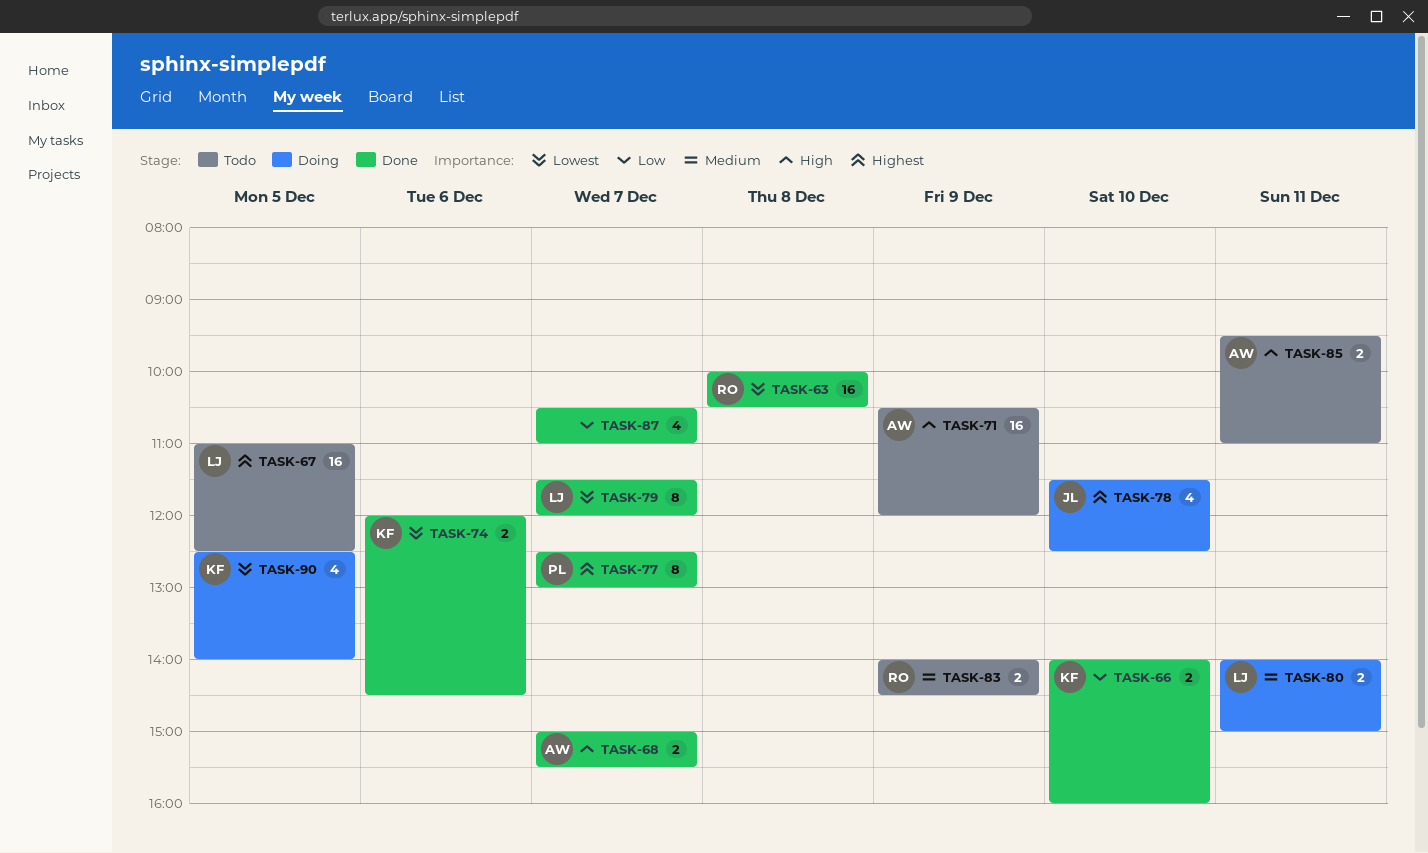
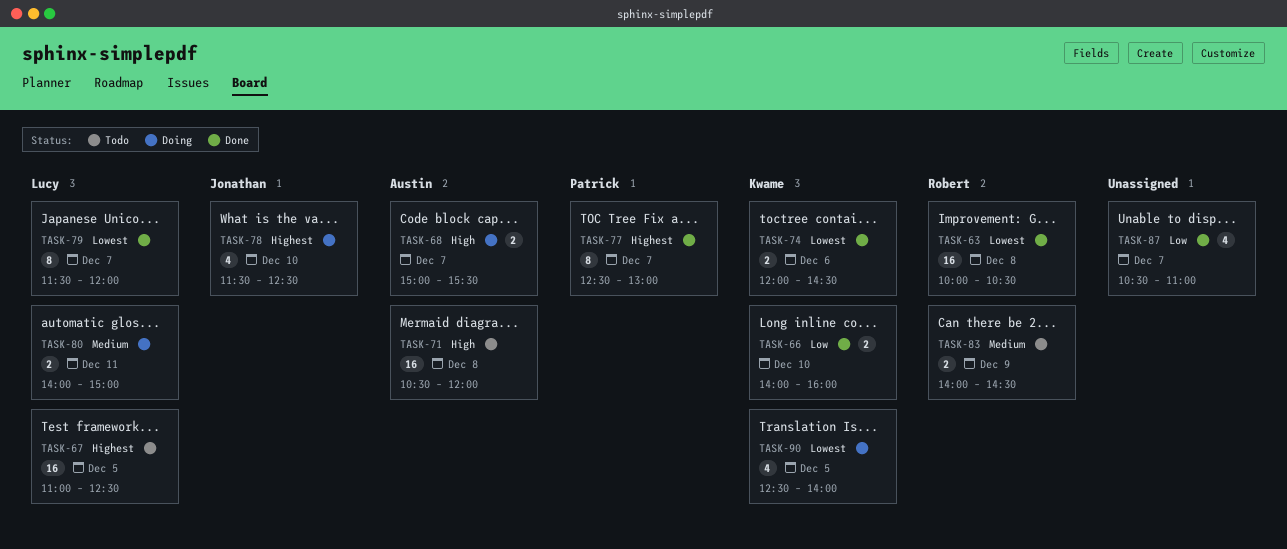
TASK-68, status: Done -> Doing
TASK-71, day: Dec 9 -> Dec 8
TASK-85: present -> none

